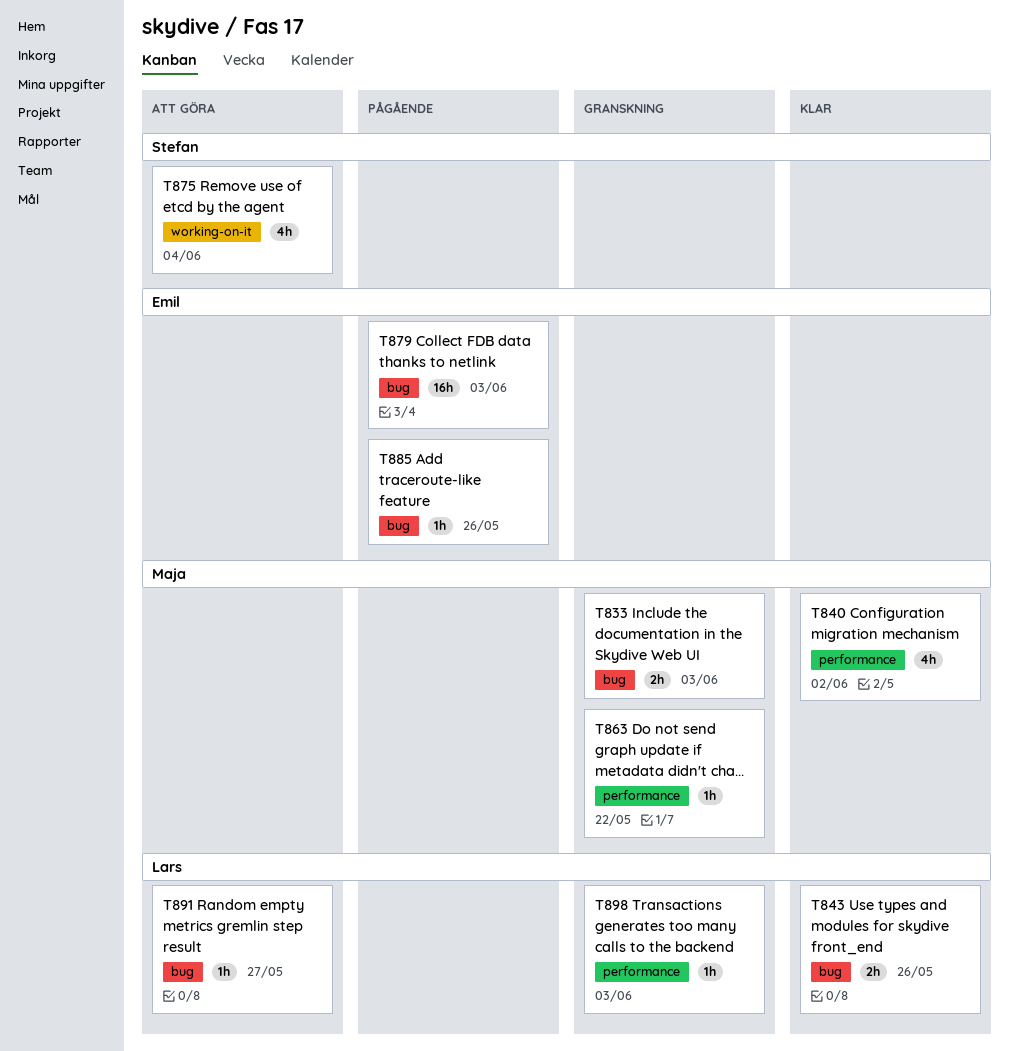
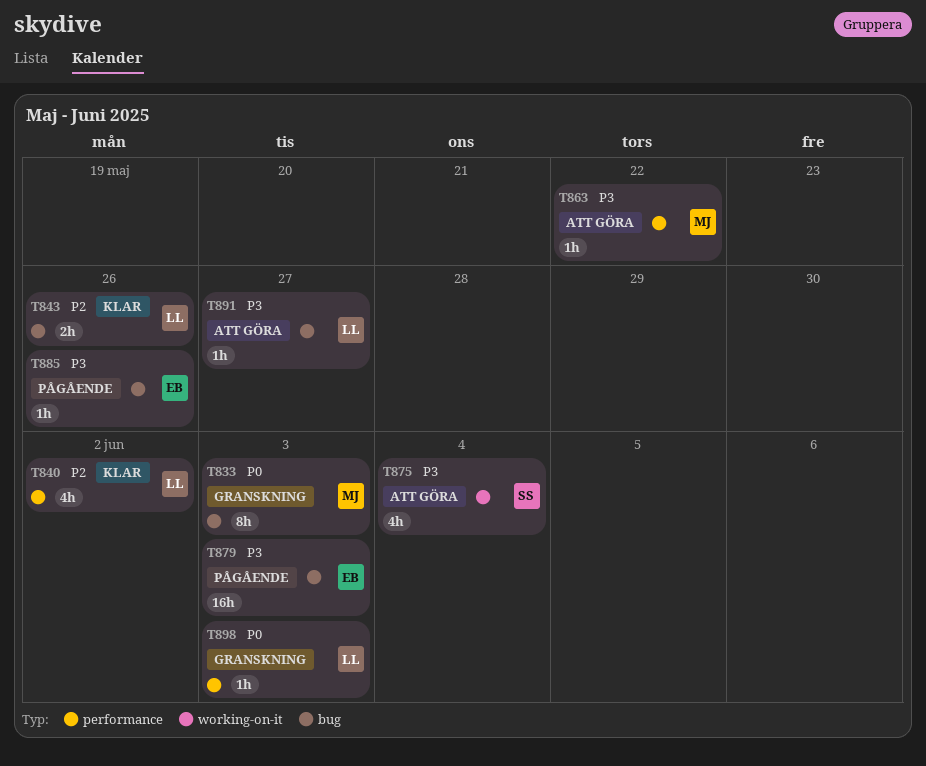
T833, estimate: 2h -> 8h
T840, owner: Maja -> Lars
T863, status: Granskning -> Att göra

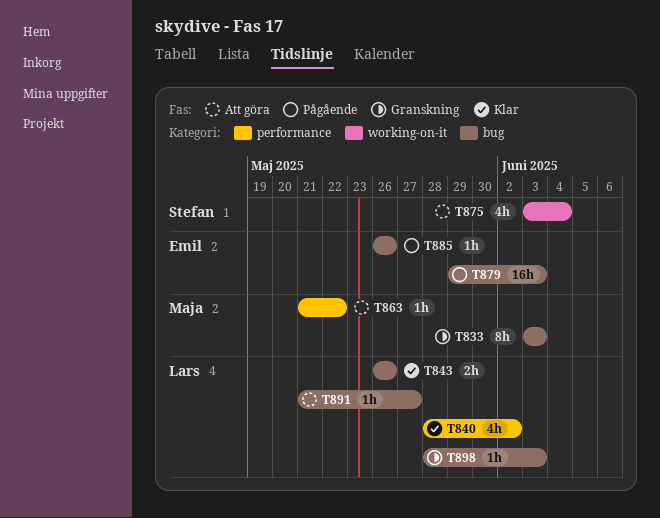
T898, label: performance -> bug

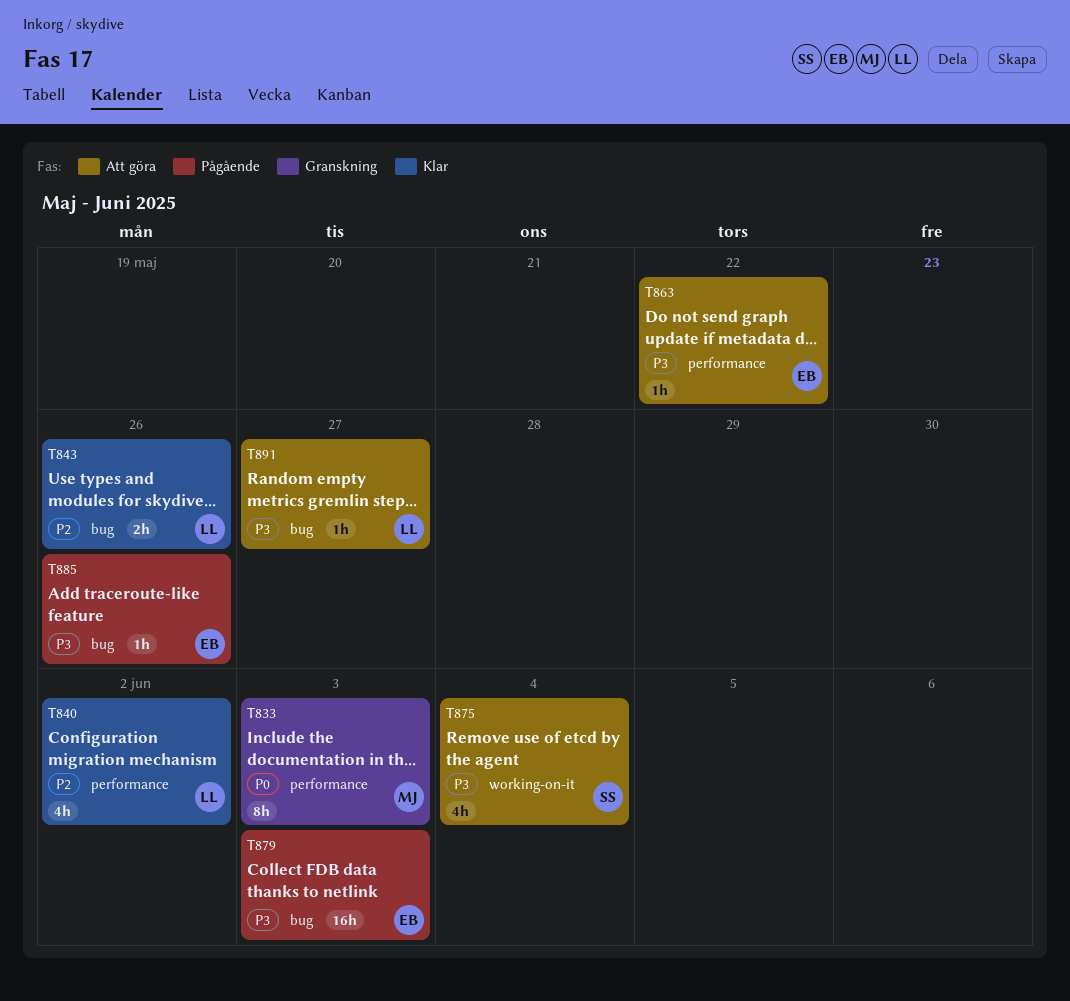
T833, label: bug -> performance
T863, owner: Maja -> Emil
T898: present -> none

